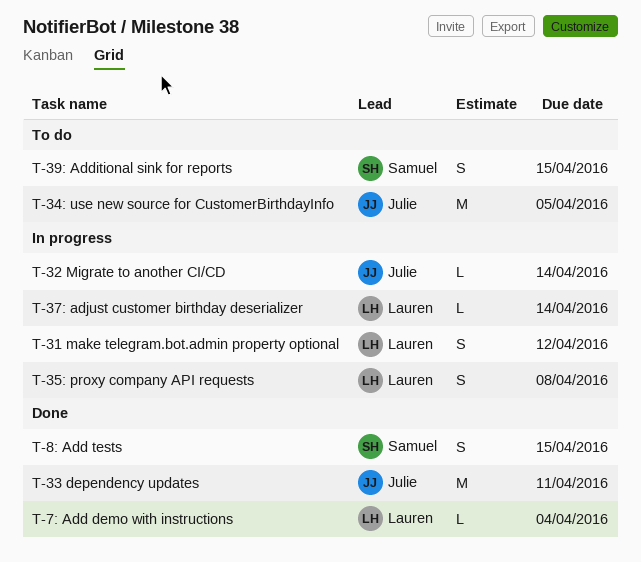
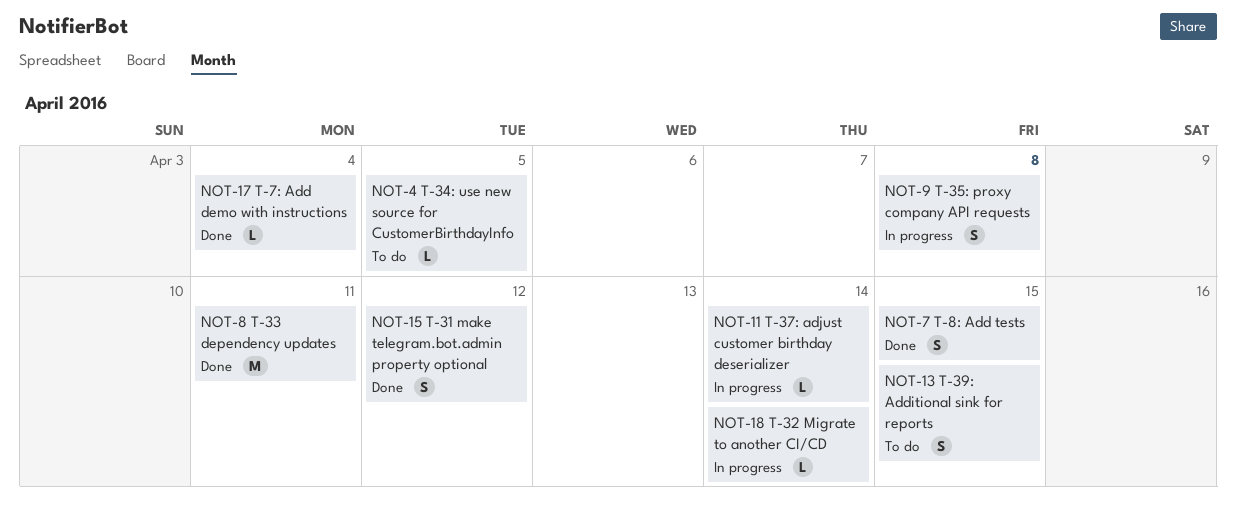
T-31 make telegram.bot.admin property optional, status: In progress -> Done
T-34: use new source for CustomerBirthdayInfo, estimate: M -> L

